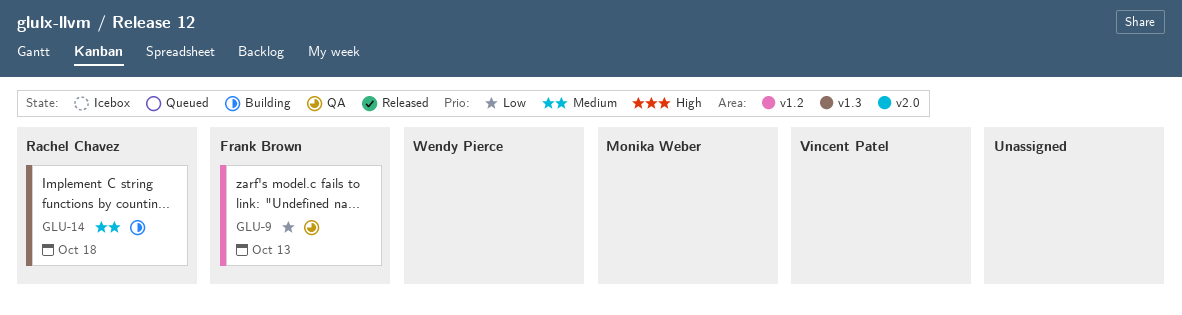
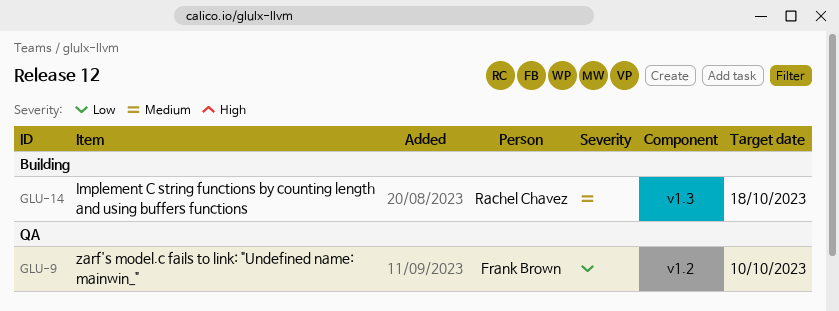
GLU-9, due: Oct 13 -> Oct 10

